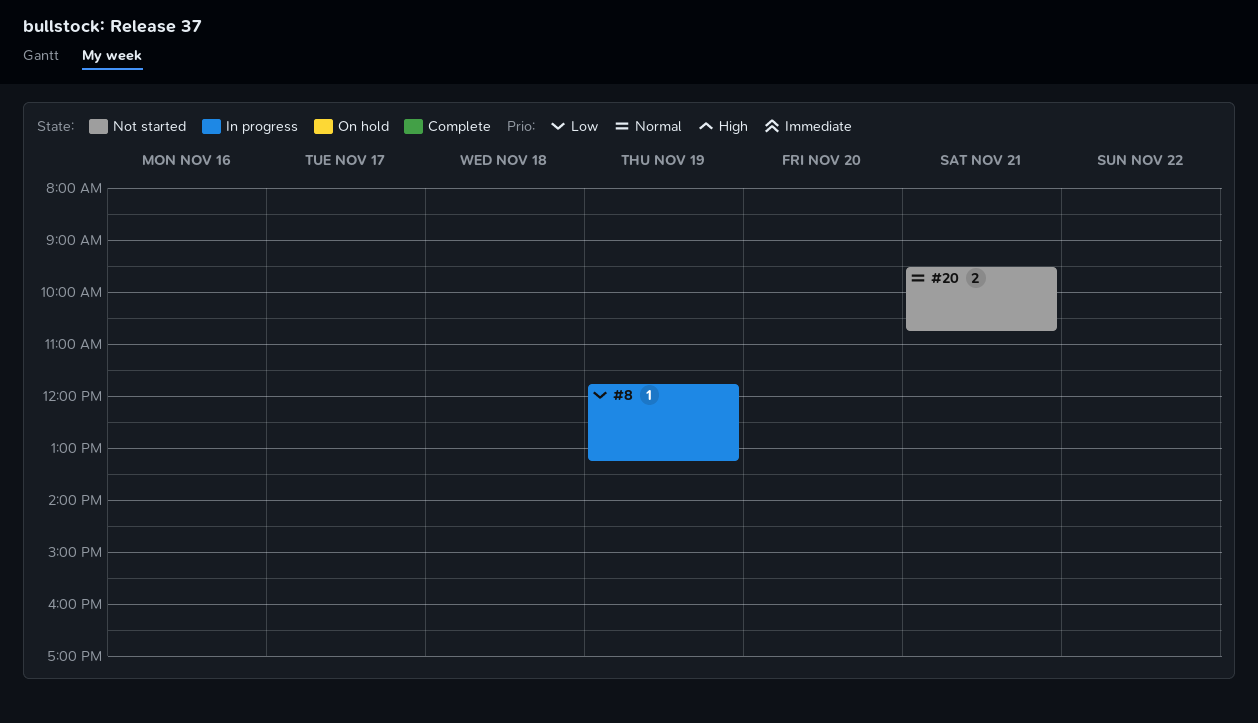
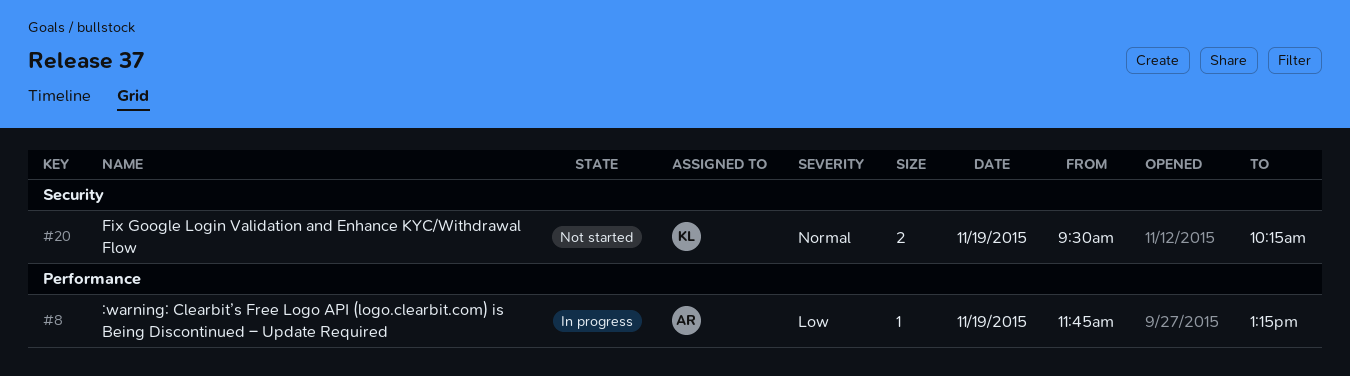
#20, day: Nov 21 -> Nov 19
#20, ends: 10:45 -> 10:15

